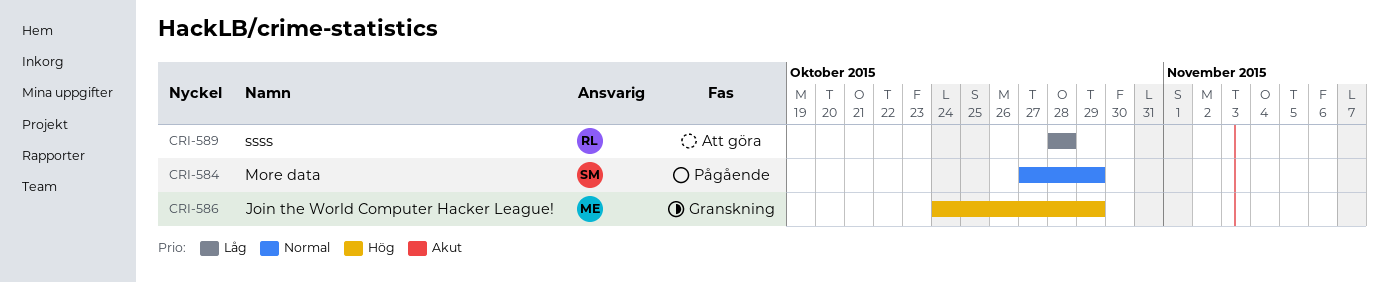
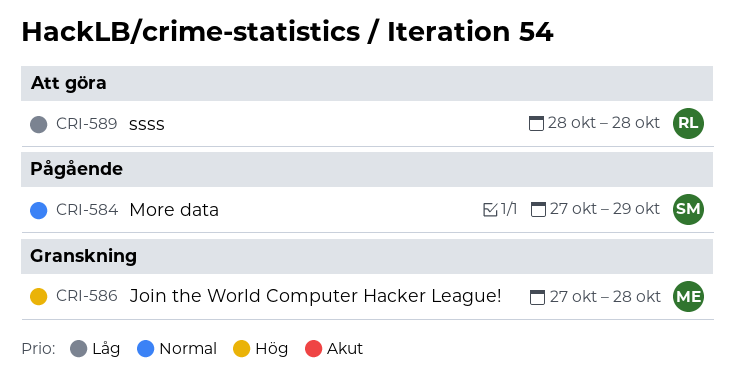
CRI-586, start: Oct 24 -> Oct 27
CRI-586, due: Oct 29 -> Oct 28

